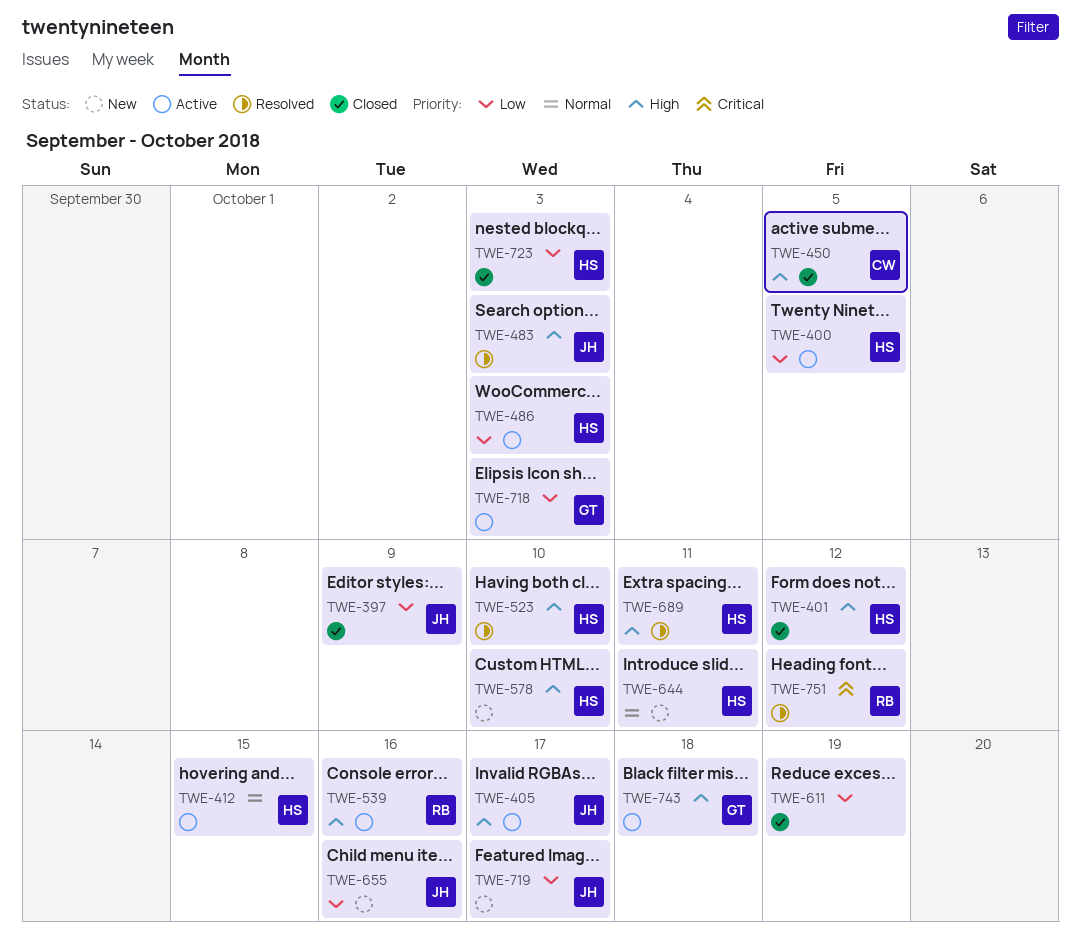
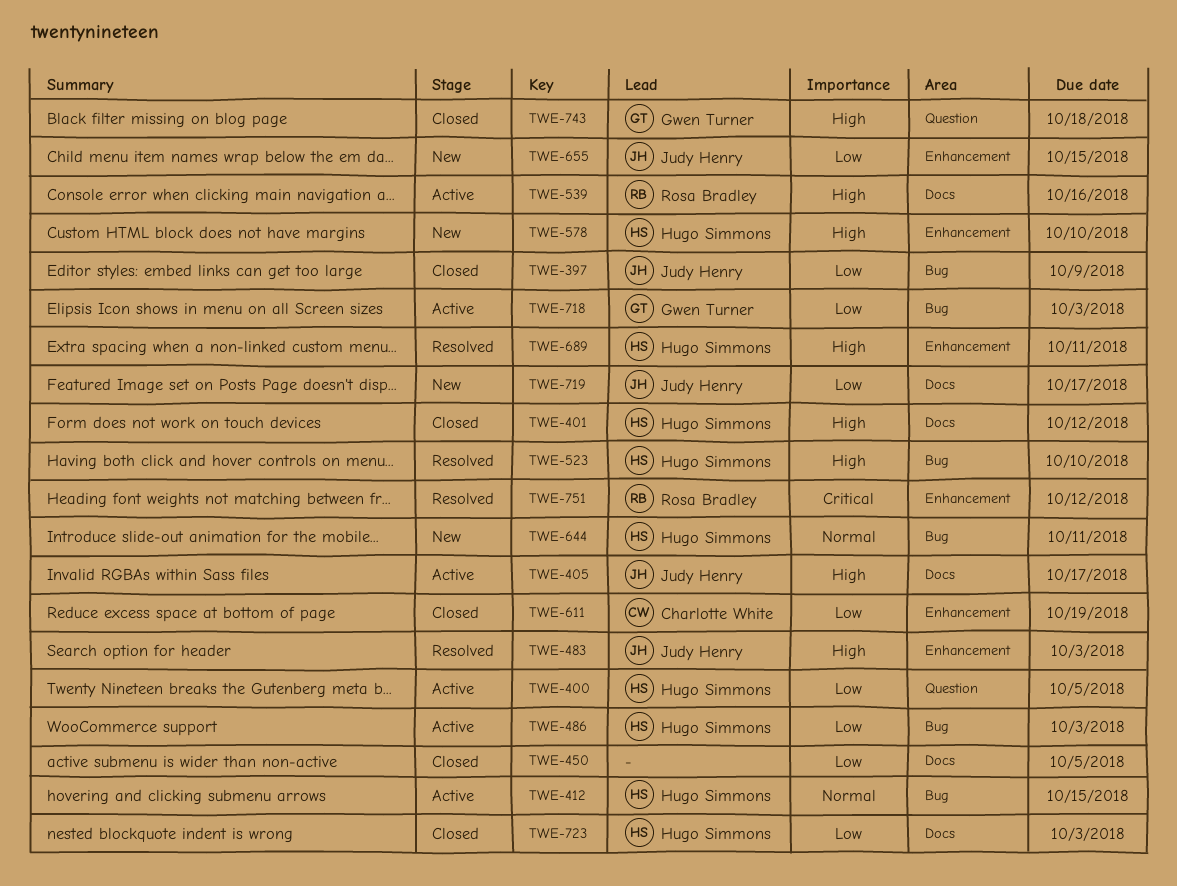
TWE-450, owner: Charlotte White -> none
TWE-450, priority: High -> Low
TWE-611, owner: none -> Charlotte White
TWE-655, due: Oct 16 -> Oct 15
TWE-743, status: Active -> Closed

